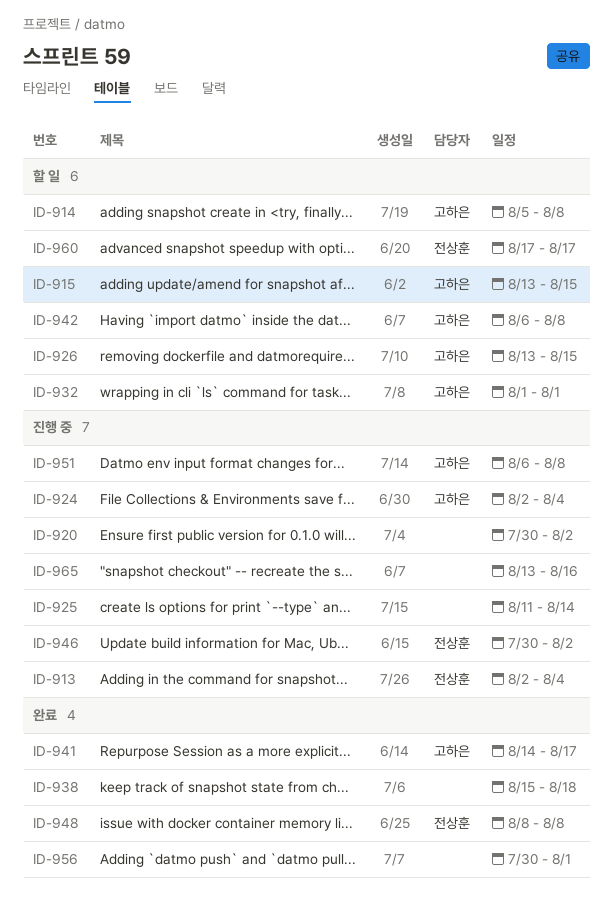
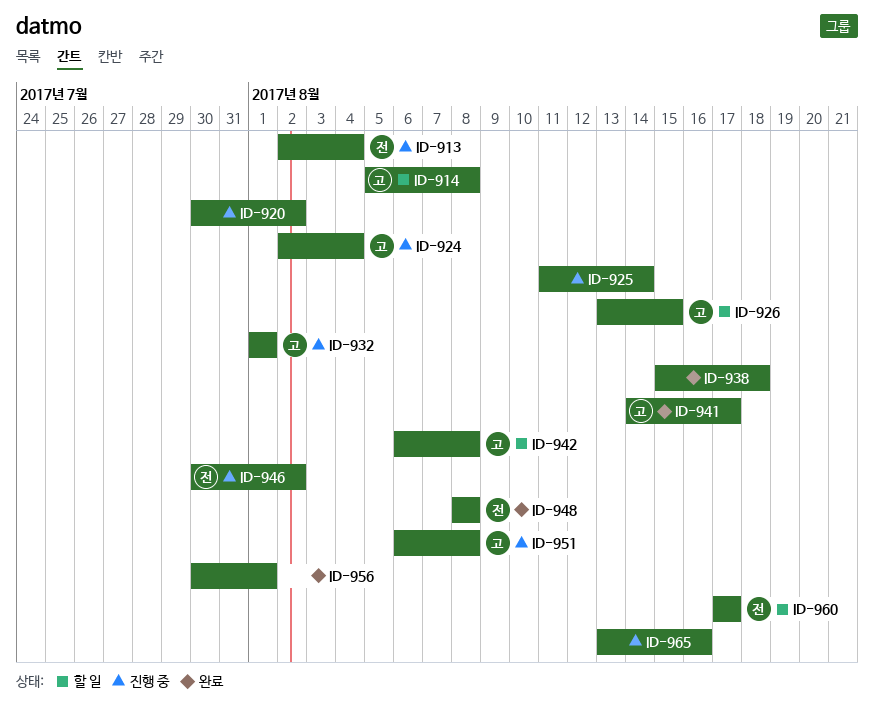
ID-915: present -> none
ID-932, status: 할 일 -> 진행 중

